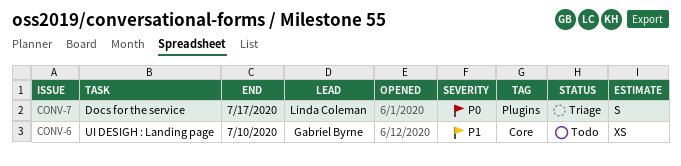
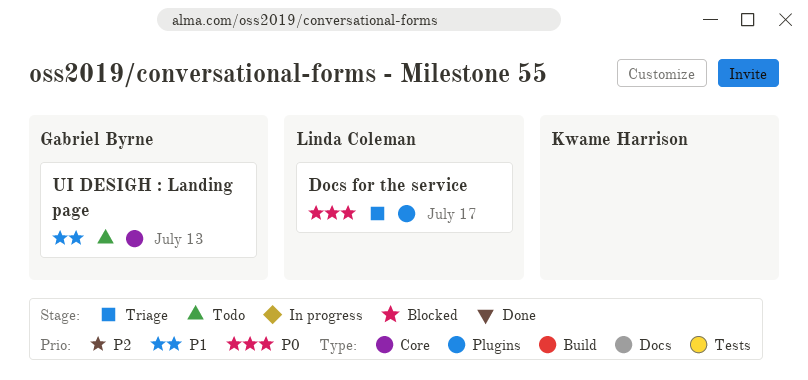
UI DESIGH : Landing page, due: Jul 10 -> Jul 13

